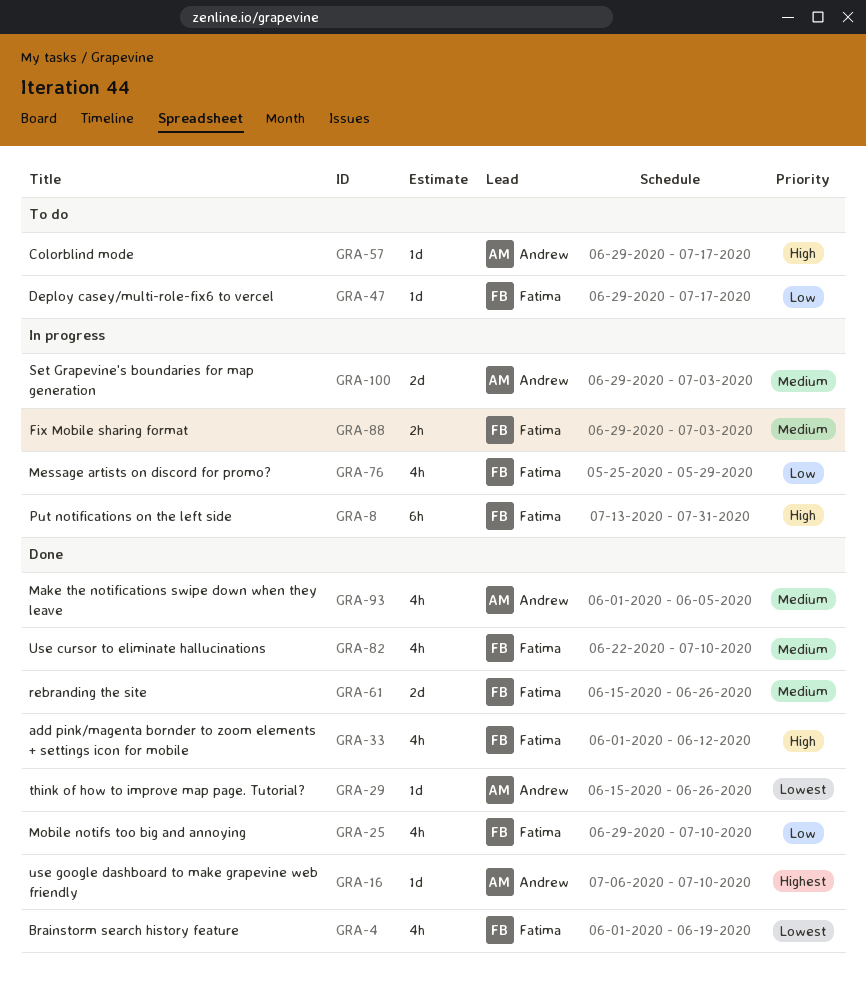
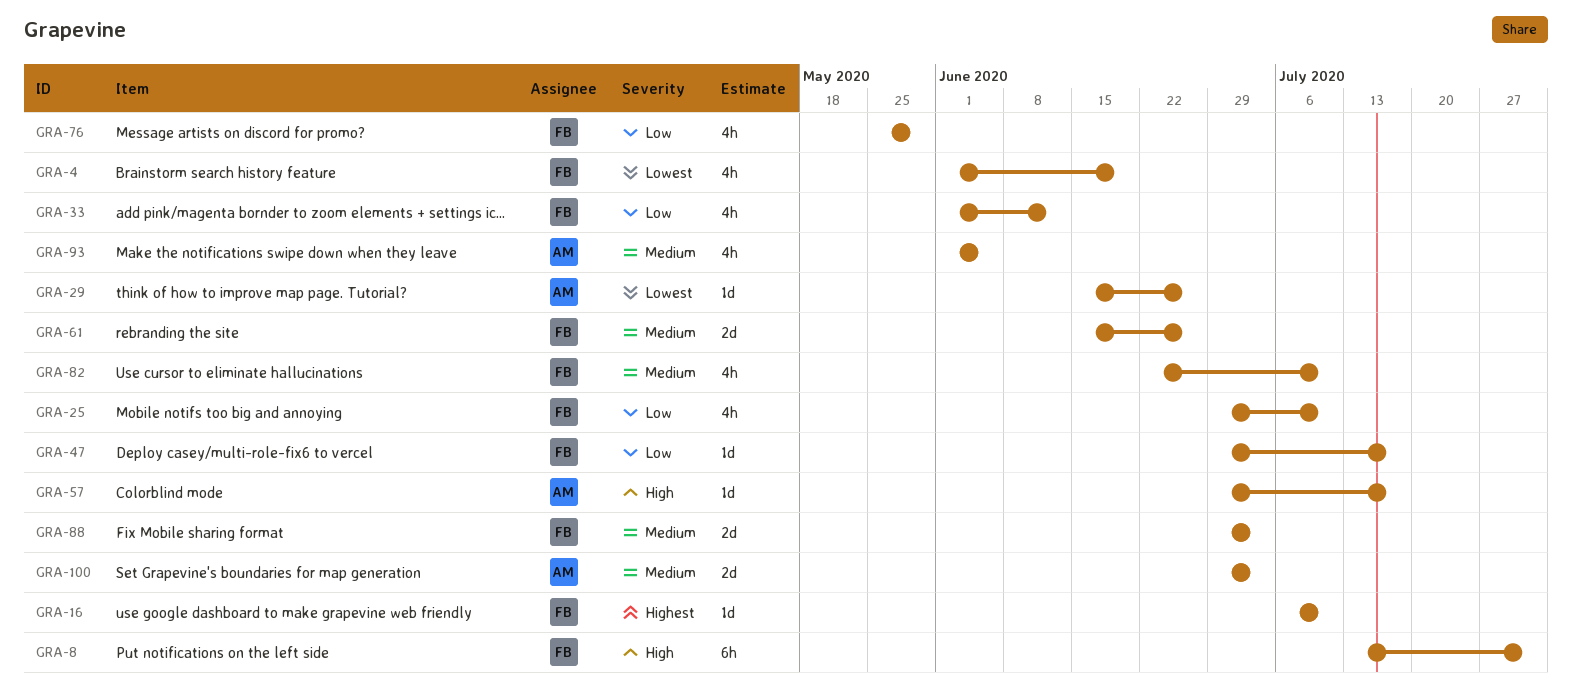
GRA-16, owner: Andrew -> Fatima
GRA-33, priority: High -> Low
GRA-88, estimate: 2h -> 2d

